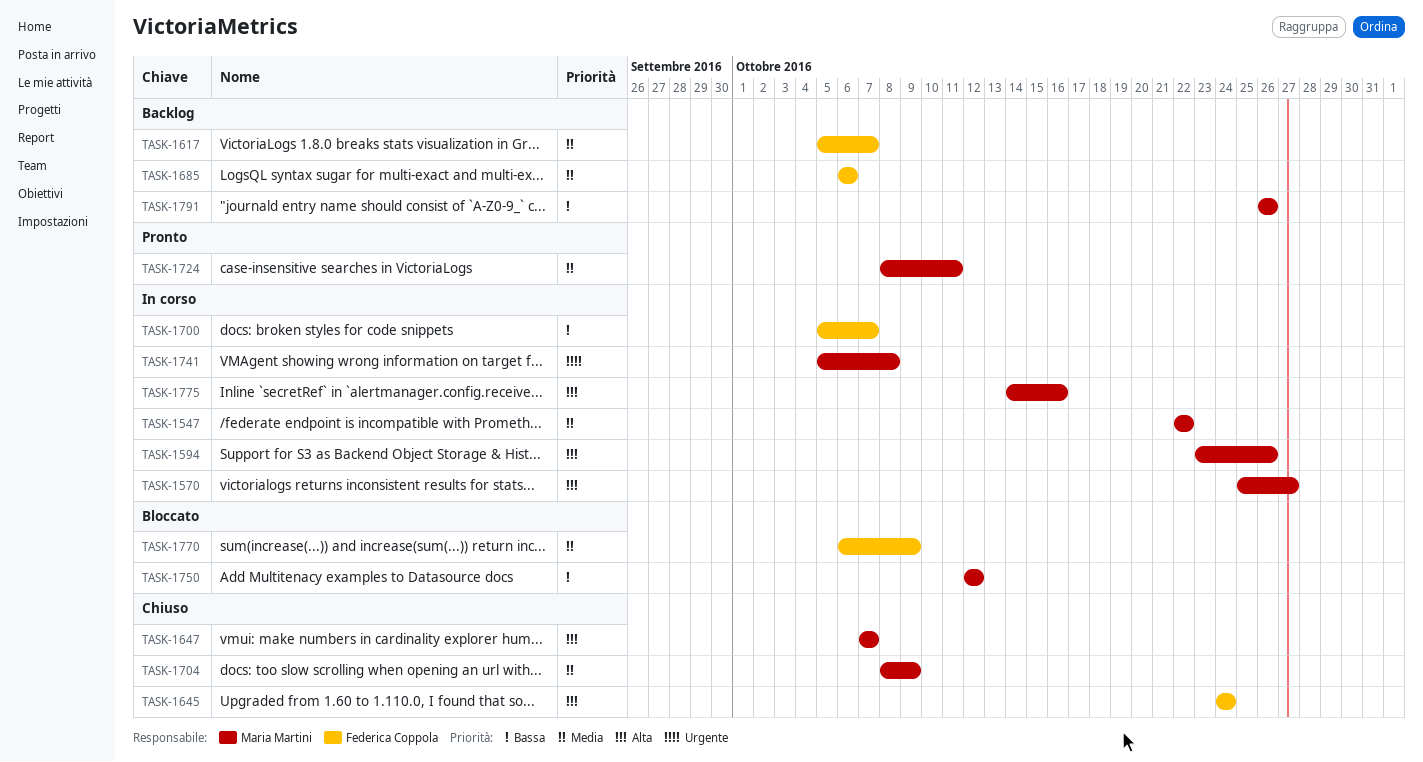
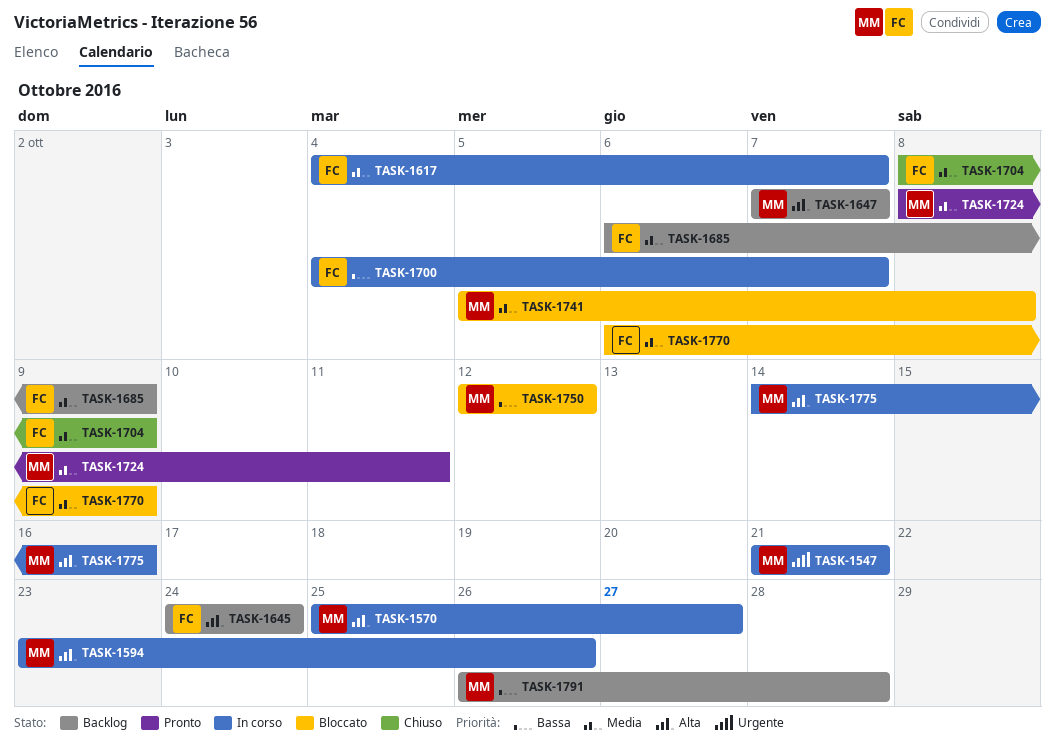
TASK-1547, priority: Media -> Urgente
TASK-1547, start: Oct 22 -> Oct 21
TASK-1547, due: Oct 22 -> Oct 21
TASK-1617, status: Backlog -> In corso
TASK-1617, start: Oct 5 -> Oct 4
TASK-1645, status: Chiuso -> Backlog
TASK-1647, status: Chiuso -> Backlog
TASK-1685, due: Oct 6 -> Oct 9
TASK-1700, start: Oct 5 -> Oct 4
TASK-1704, owner: Maria Martini -> Federica Coppola
TASK-1741, status: In corso -> Bloccato
TASK-1741, priority: Urgente -> Media
TASK-1791, due: Oct 26 -> Oct 28

